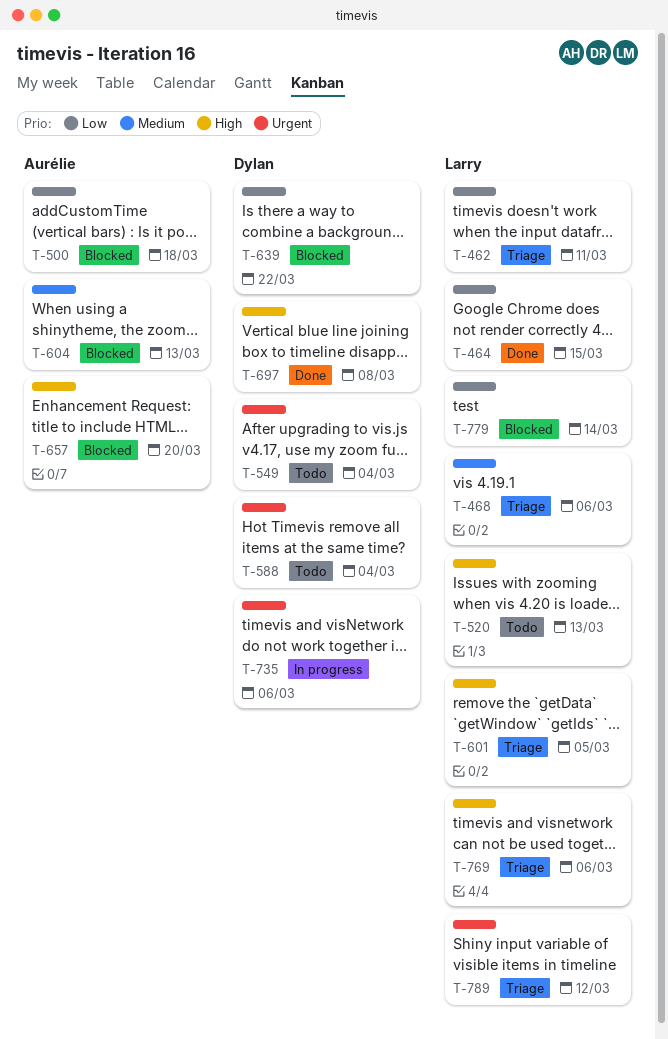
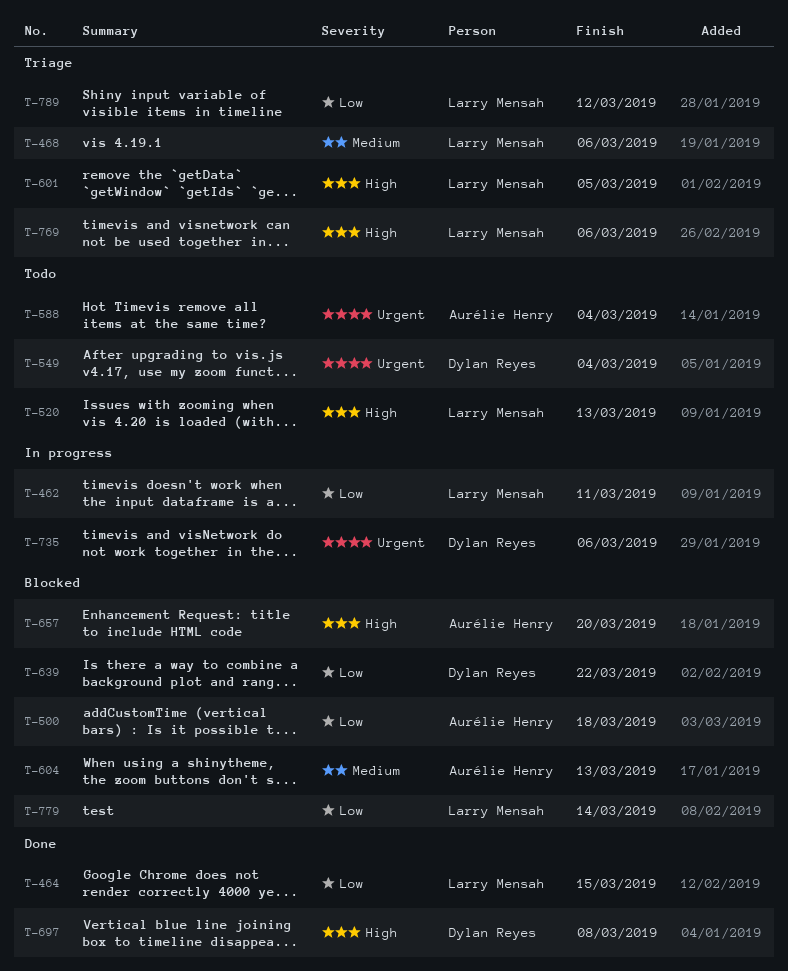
T-462, status: Triage -> In progress
T-588, owner: Dylan Reyes -> Aurélie Henry
T-789, priority: Urgent -> Low

